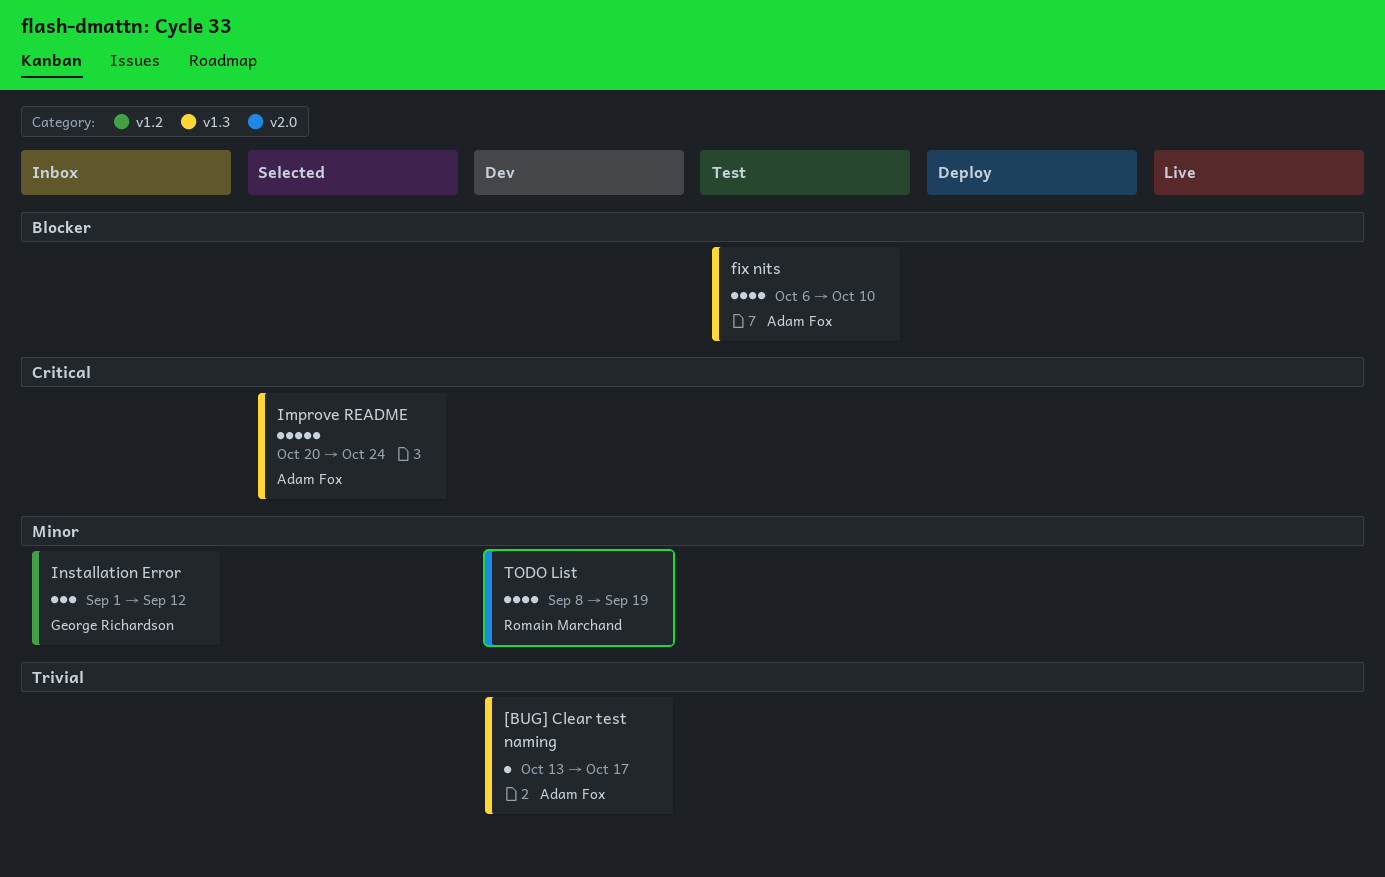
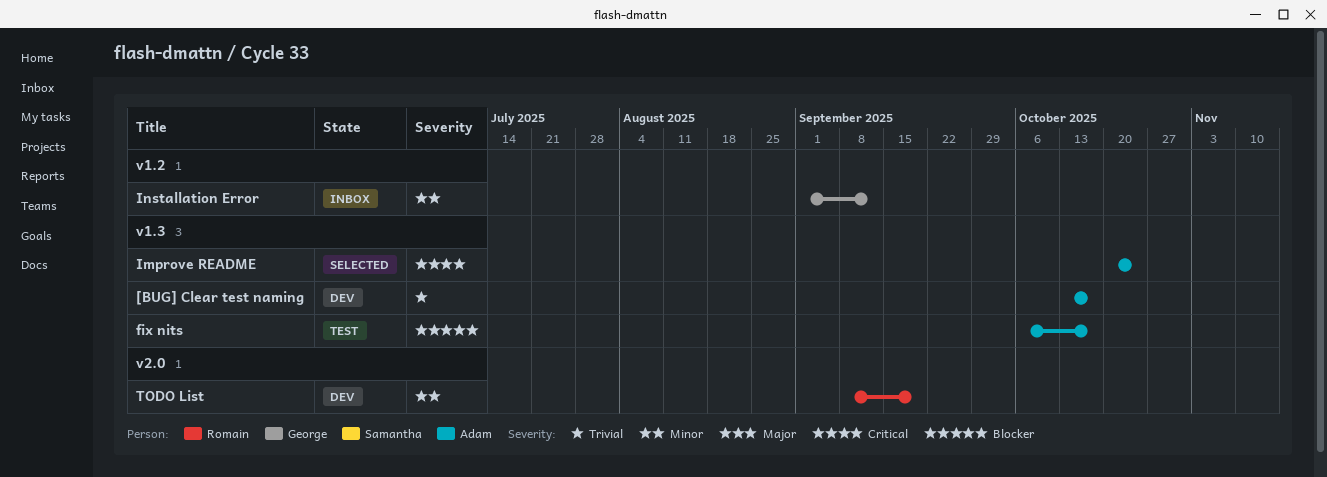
fix nits, due: Oct 10 -> Oct 17

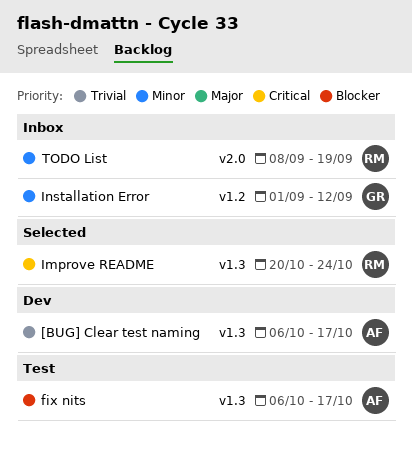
[BUG] Clear test naming, start: Oct 13 -> Oct 6
Improve README, owner: Adam -> Romain
TODO List, status: Dev -> Inbox

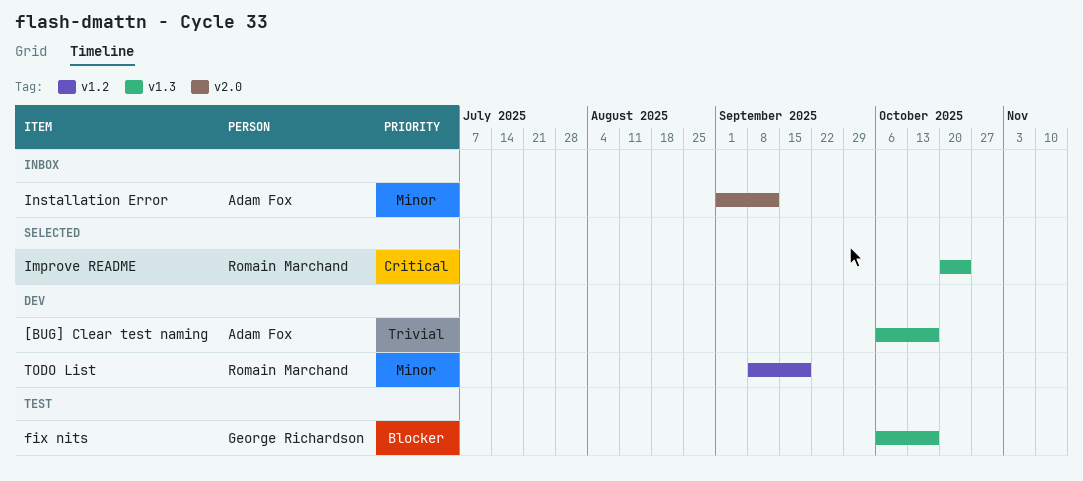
fix nits, owner: Adam Fox -> George Richardson
Installation Error, owner: George Richardson -> Adam Fox
Installation Error, label: v1.2 -> v2.0
TODO List, status: Inbox -> Dev
TODO List, label: v2.0 -> v1.2

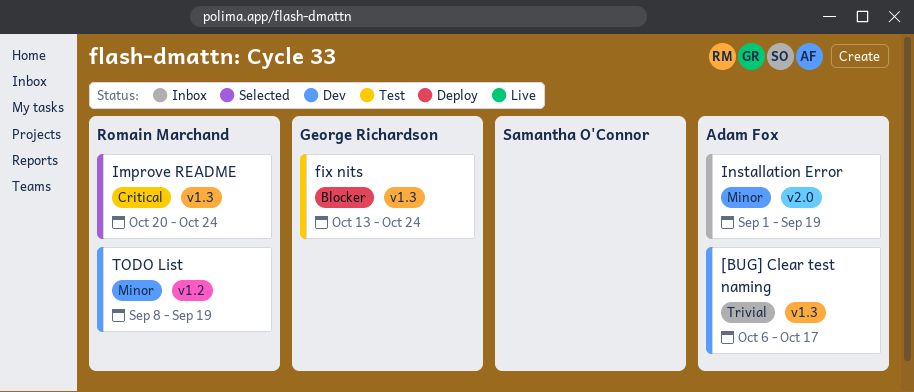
fix nits, start: Oct 6 -> Oct 13
fix nits, due: Oct 17 -> Oct 24
Installation Error, due: Sep 12 -> Sep 19

